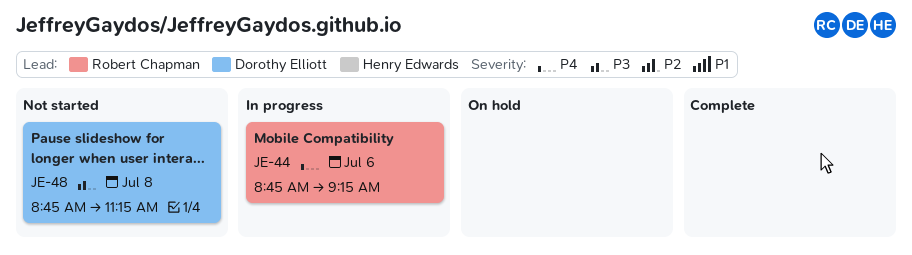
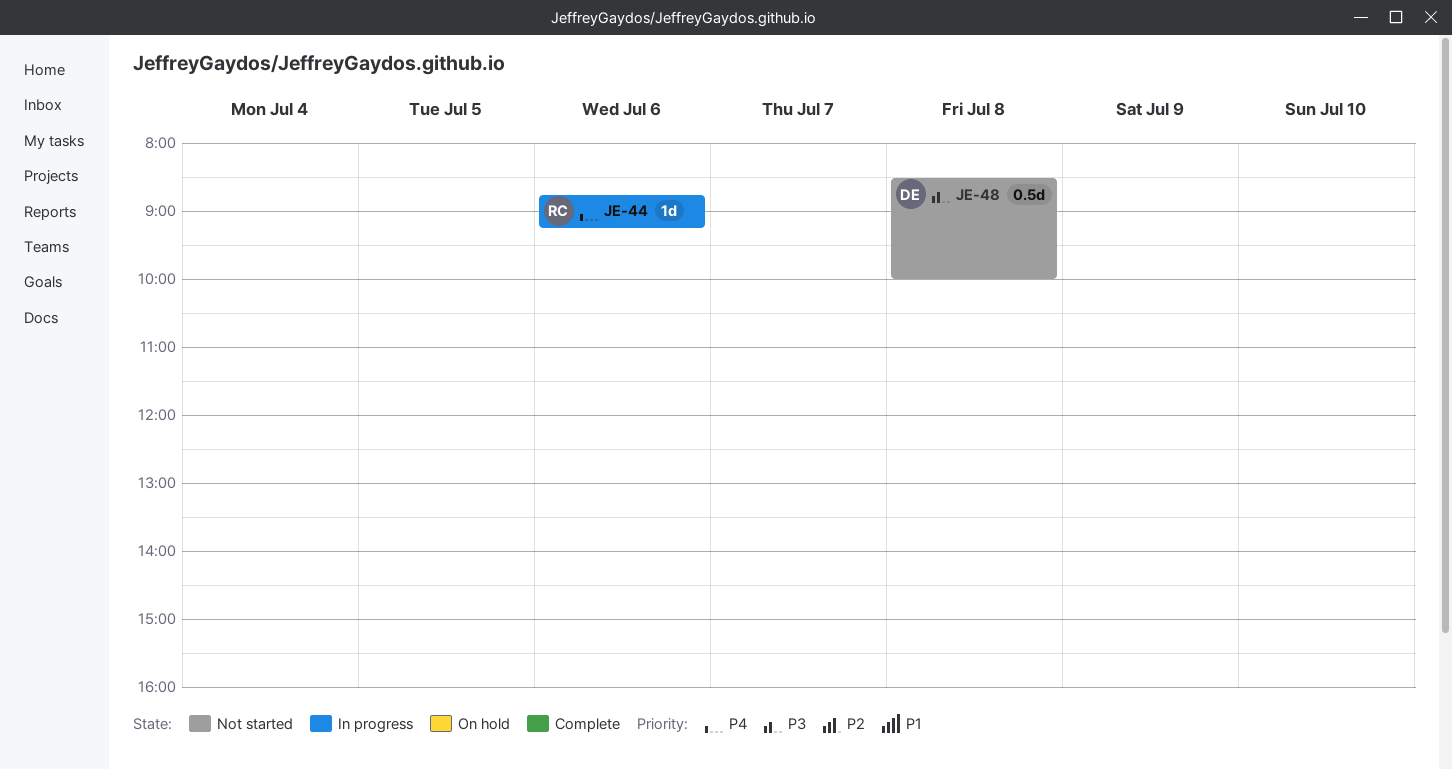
JE-48, begins: 08:45 -> 08:30
JE-48, ends: 11:15 -> 10:00

